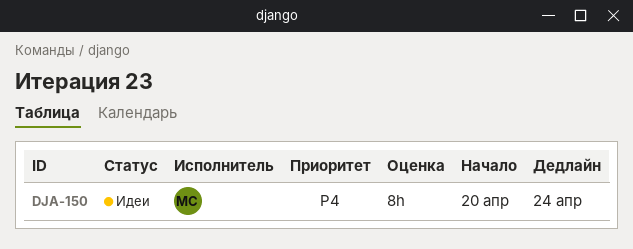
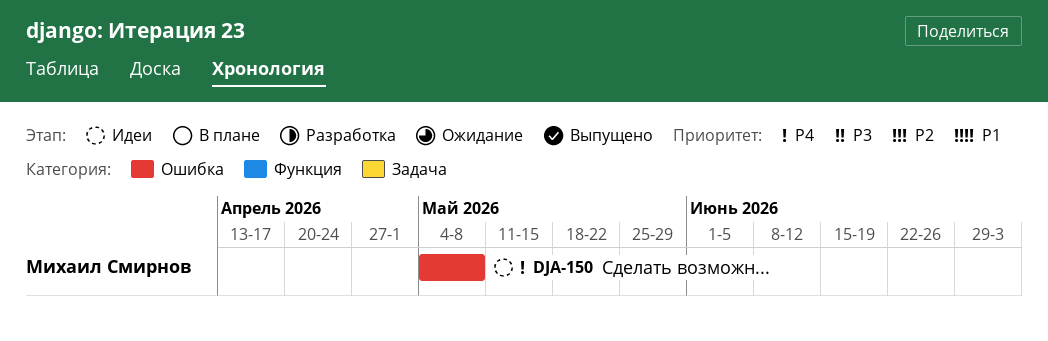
DJA-150, start: Apr 20 -> May 4
DJA-150, due: Apr 24 -> May 8

